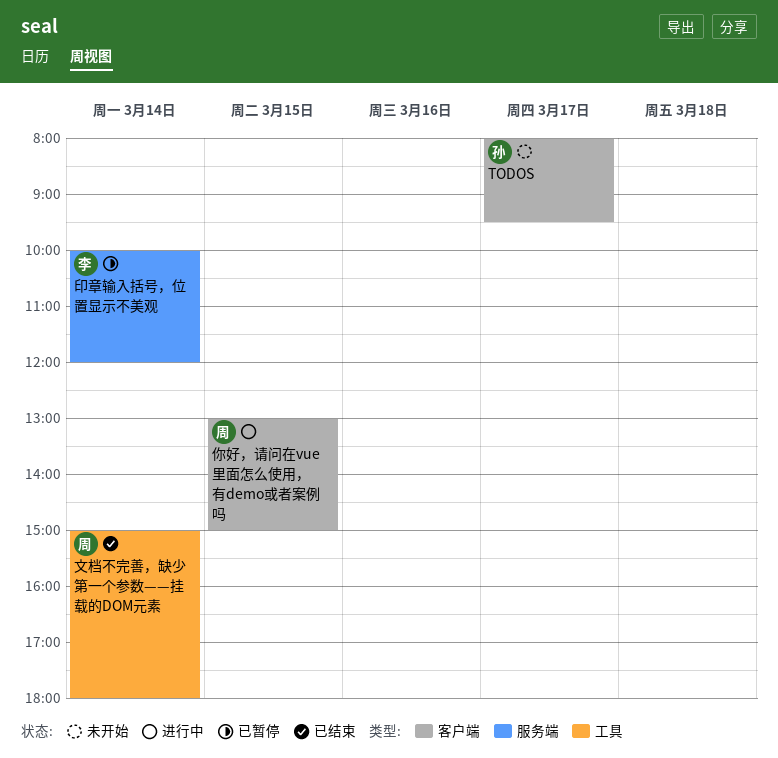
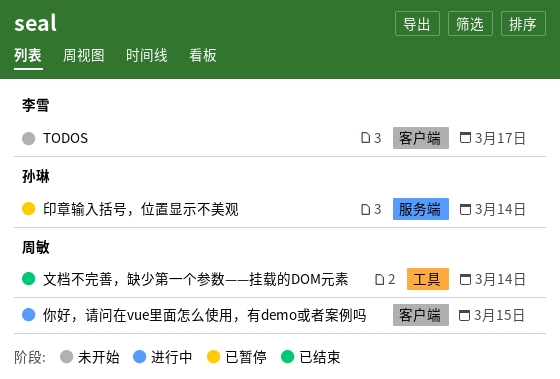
TODOS, owner: 孙琳 -> 李雪
印章输入括号，位置显示不美观, owner: 李雪 -> 孙琳

